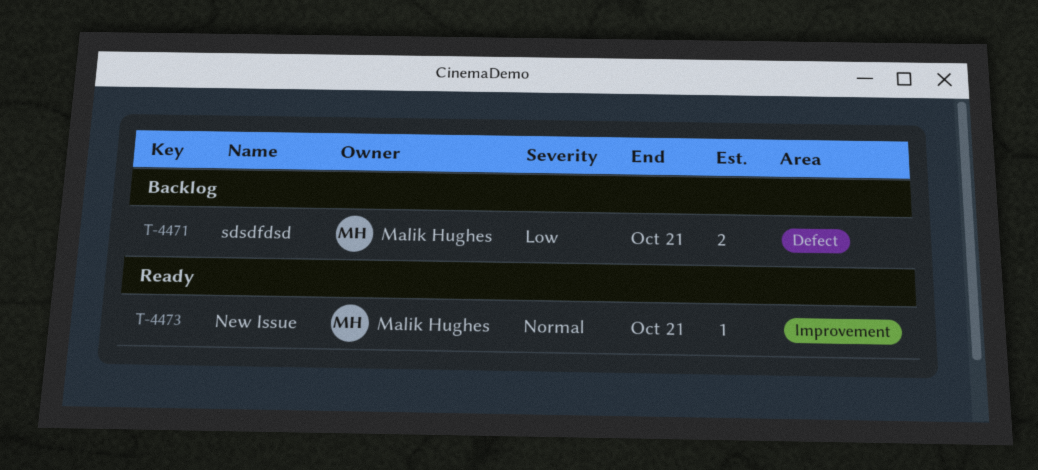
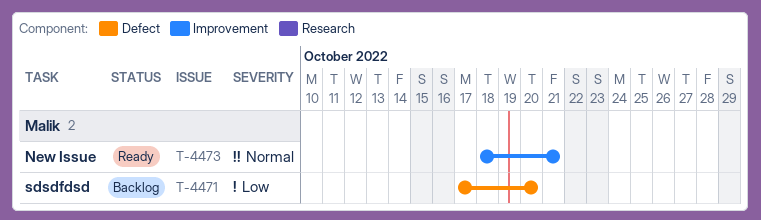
T-4471, due: Oct 21 -> Oct 20

